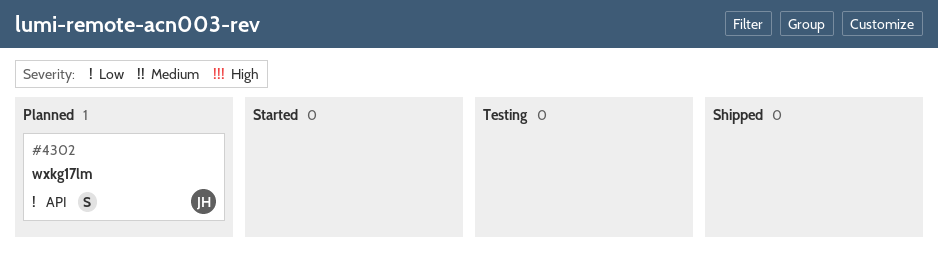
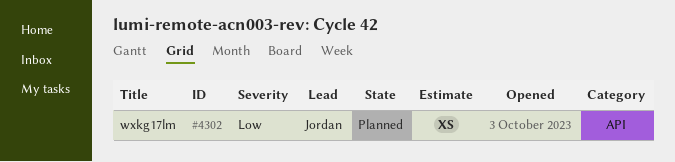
#4302, estimate: S -> XS

